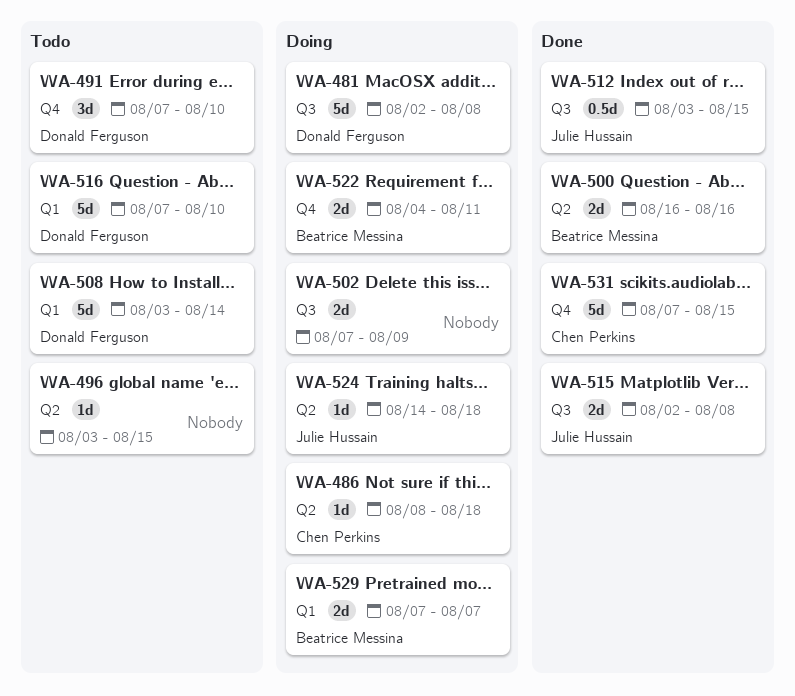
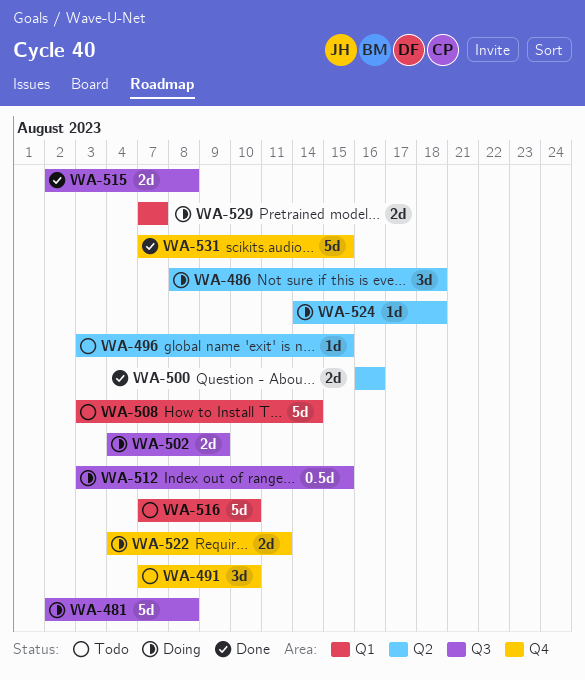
WA-486, estimate: 1d -> 3d
WA-502, start: Aug 7 -> Aug 4
WA-512, status: Done -> Doing

